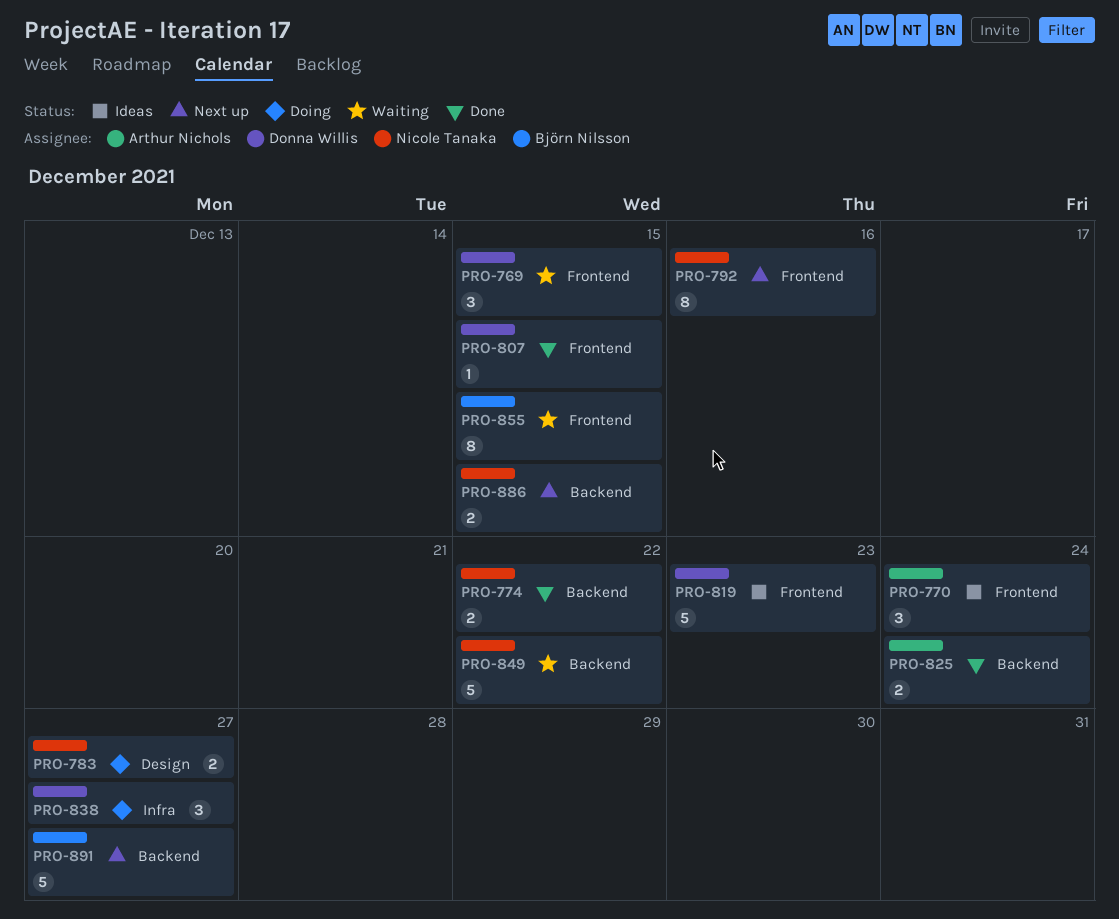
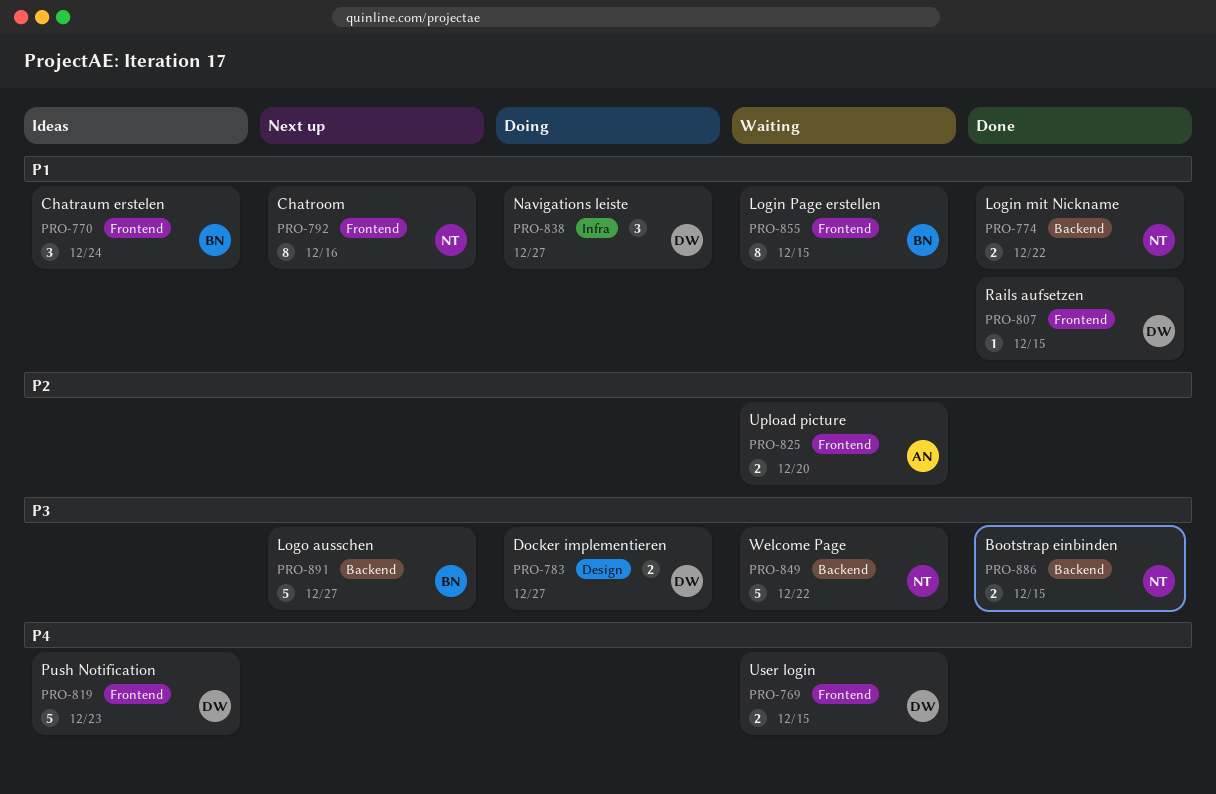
PRO-769, estimate: 3 -> 2
PRO-770, owner: Arthur Nichols -> Björn Nilsson
PRO-783, owner: Nicole Tanaka -> Donna Willis
PRO-825, status: Done -> Waiting
PRO-825, label: Backend -> Frontend
PRO-825, due: Dec 24 -> Dec 20
PRO-886, status: Next up -> Done

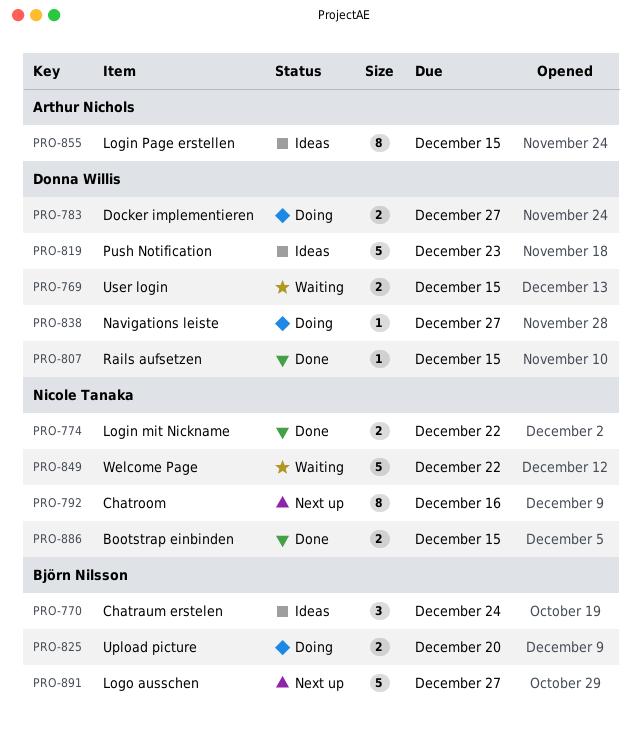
PRO-825, status: Waiting -> Doing
PRO-825, owner: Arthur Nichols -> Björn Nilsson
PRO-838, estimate: 3 -> 1
PRO-855, status: Waiting -> Ideas
PRO-855, owner: Björn Nilsson -> Arthur Nichols

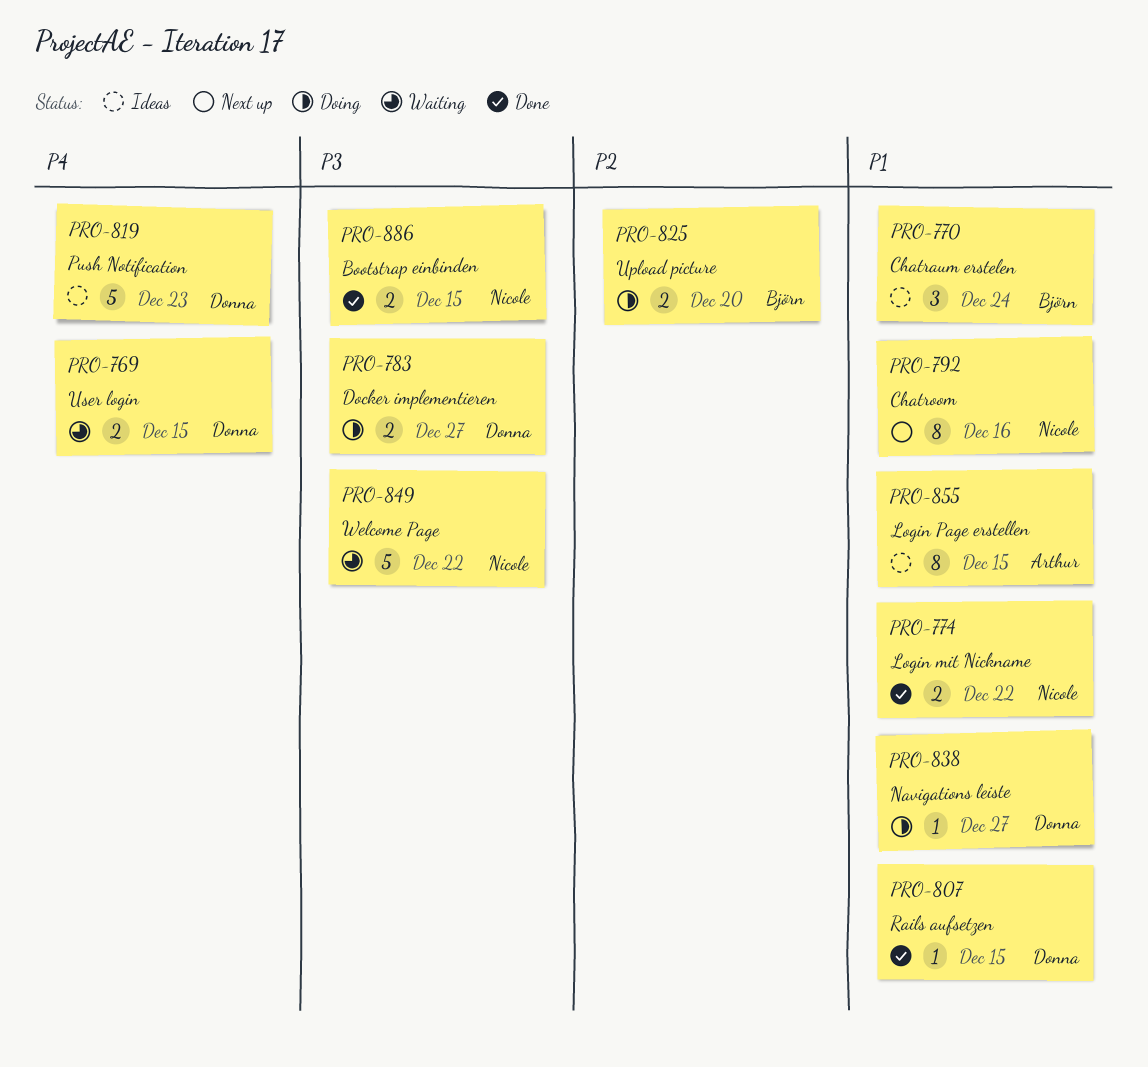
PRO-891: present -> none

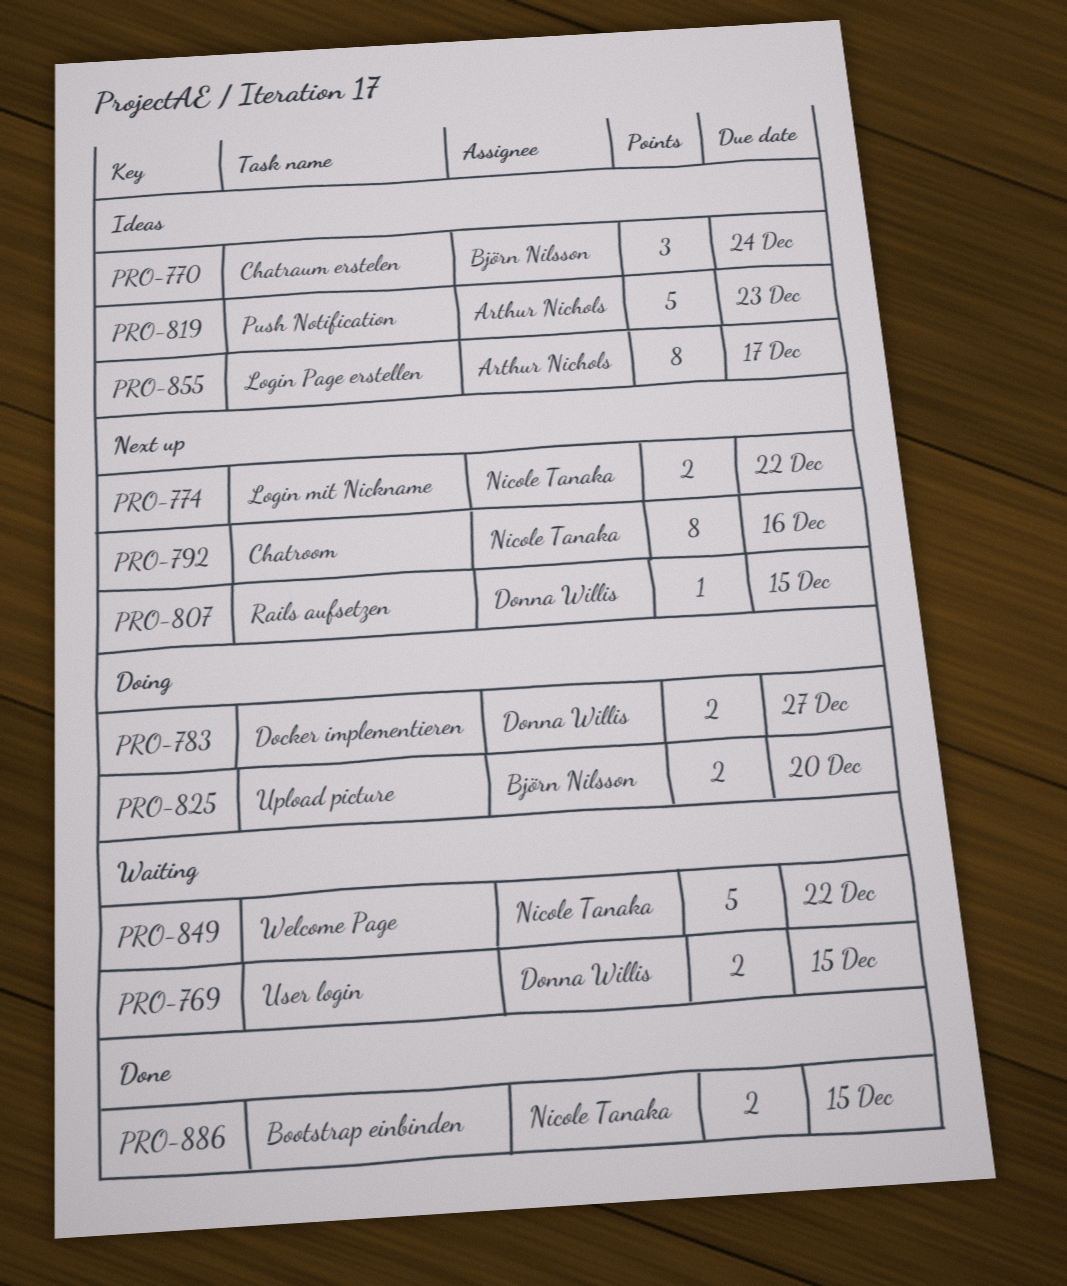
PRO-774, status: Done -> Next up
PRO-807, status: Done -> Next up
PRO-819, owner: Donna Willis -> Arthur Nichols
PRO-838: present -> none
PRO-855, due: Dec 15 -> Dec 17

